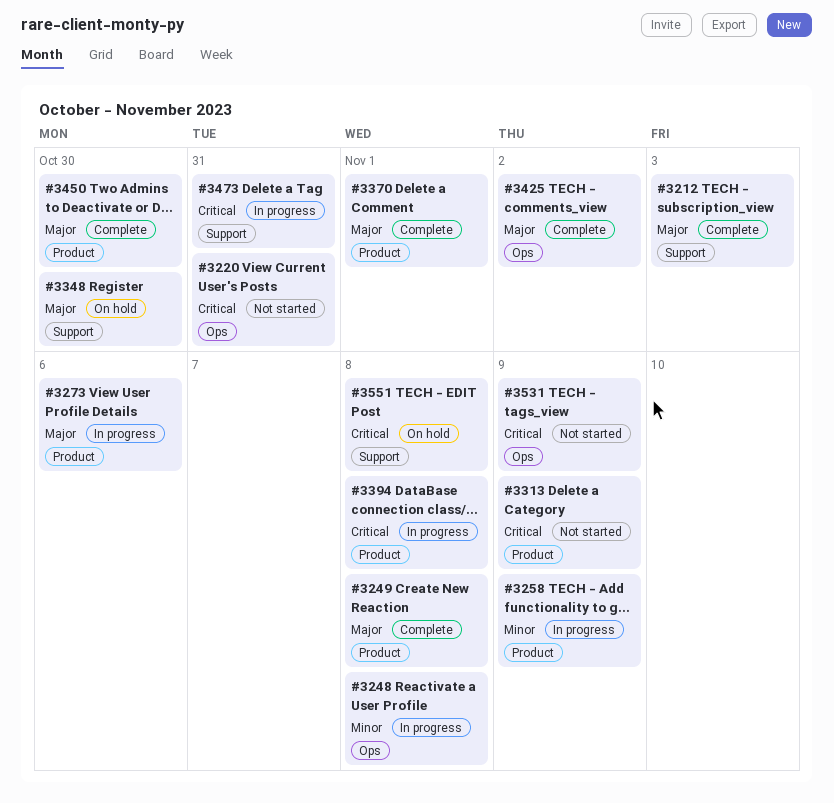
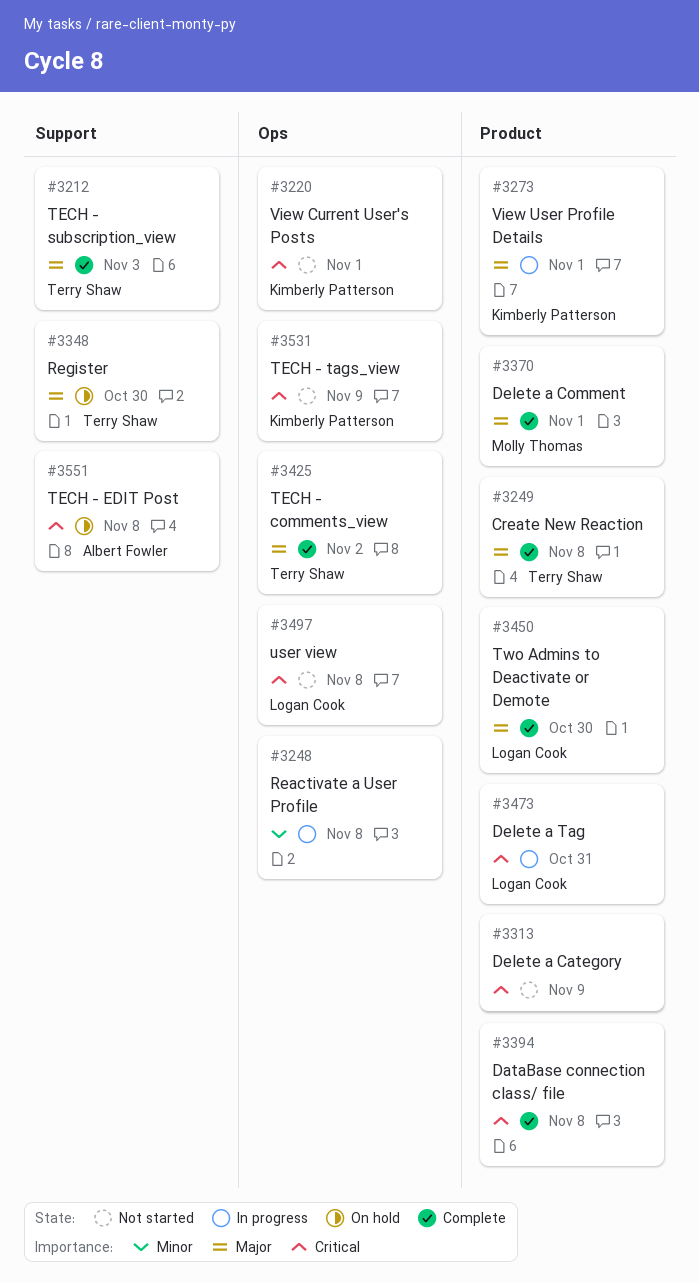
#3220, due: Oct 31 -> Nov 1
#3258: present -> none
#3273, due: Nov 6 -> Nov 1
#3394, status: In progress -> Complete
#3473, label: Support -> Product
#3497: none -> present

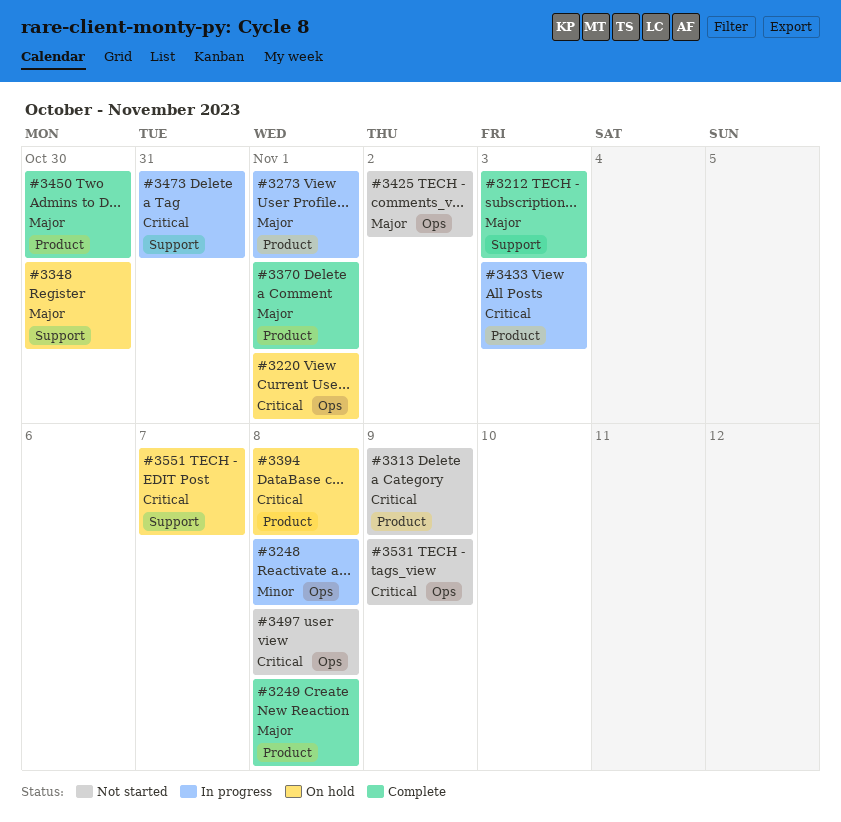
#3220, status: Not started -> On hold
#3394, status: Complete -> On hold
#3425, status: Complete -> Not started
#3433: none -> present
#3473, label: Product -> Support
#3551, due: Nov 8 -> Nov 7

